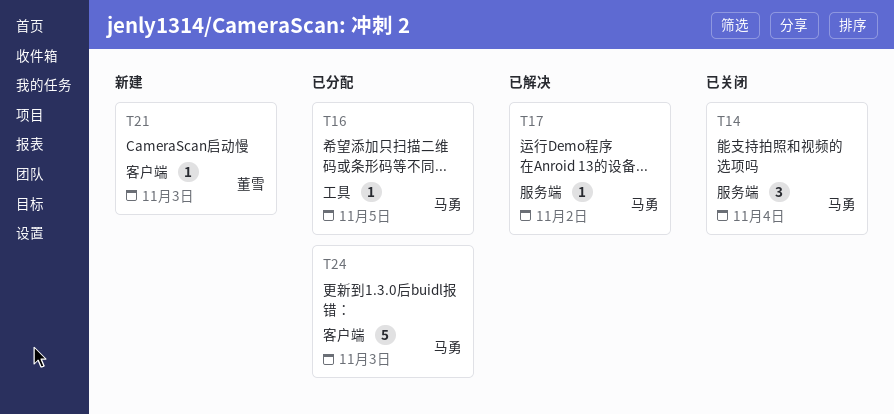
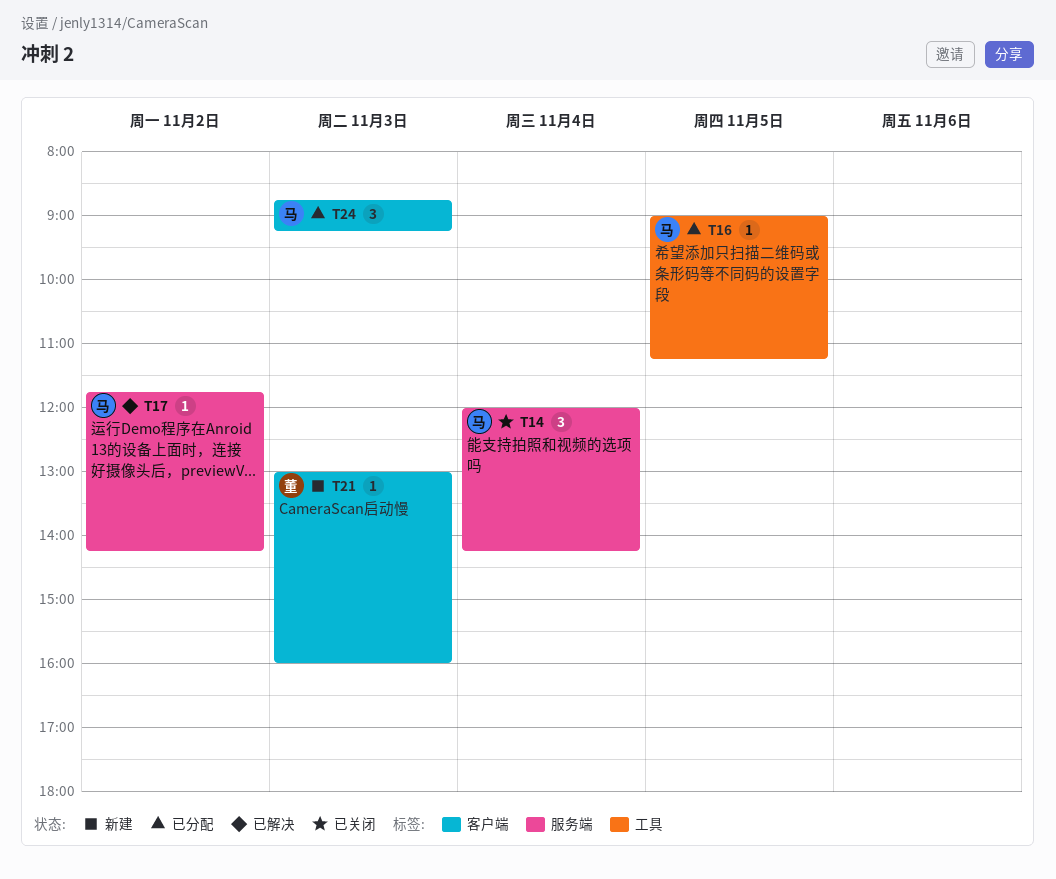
T24, estimate: 5 -> 3

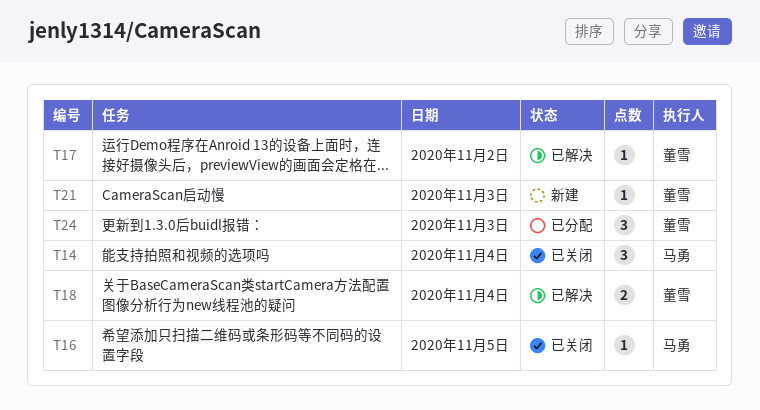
T16, status: 已分配 -> 已关闭
T17, owner: 马勇 -> 董雪
T18: none -> present
T24, owner: 马勇 -> 董雪

